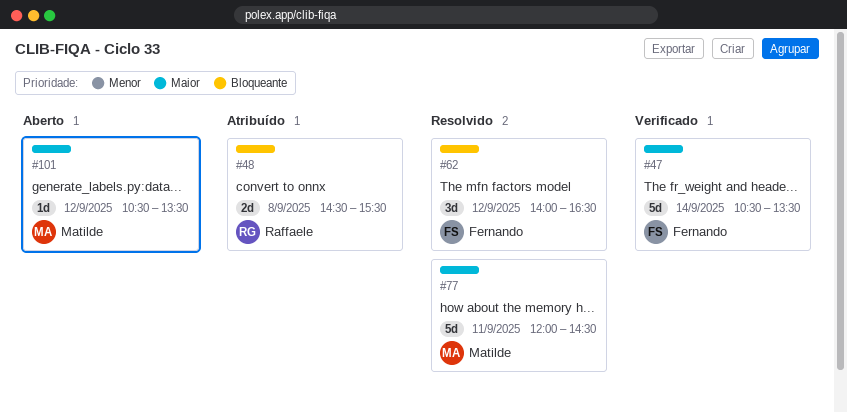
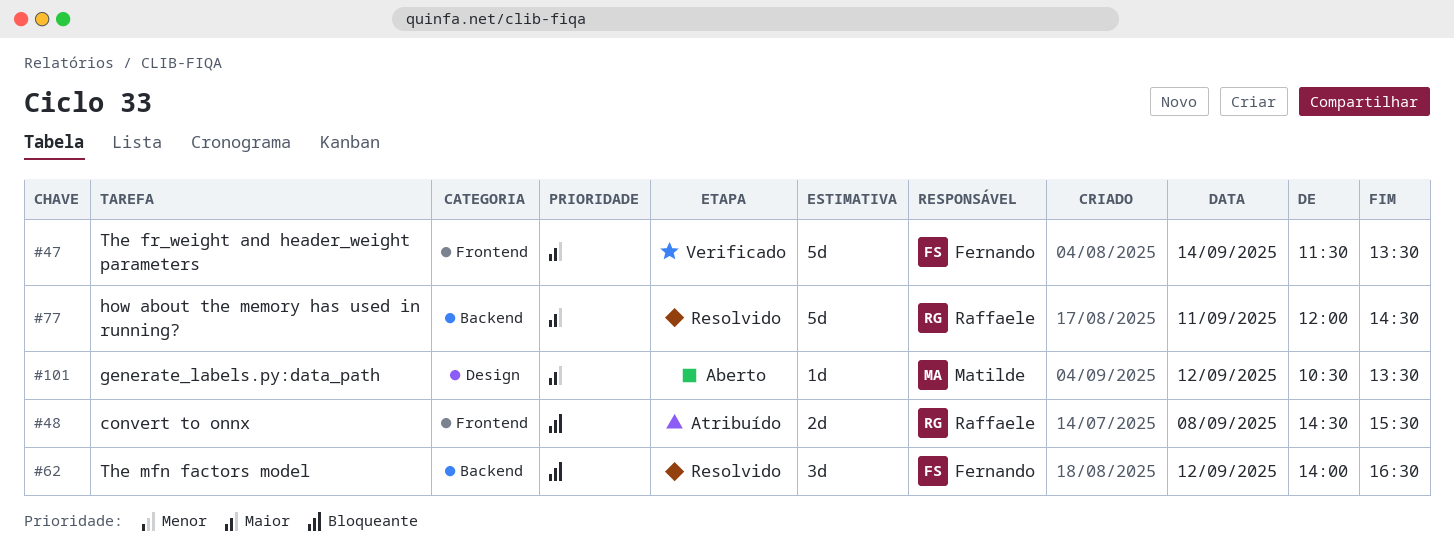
#47, begins: 10:30 -> 11:30
#77, owner: Matilde -> Raffaele

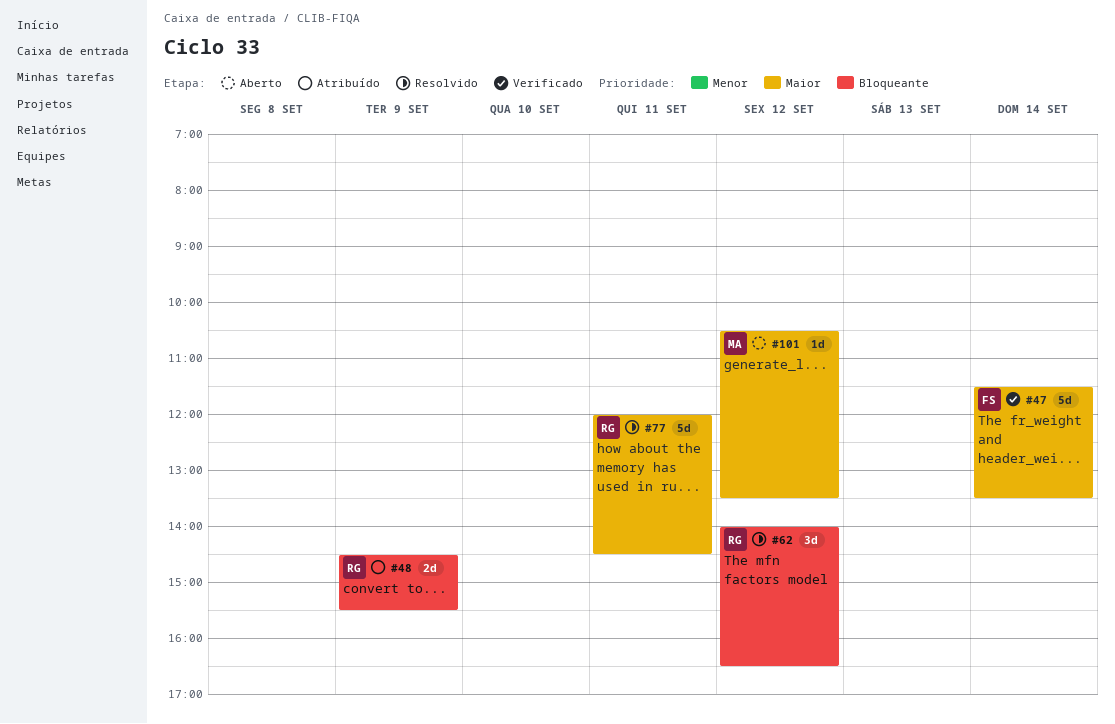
#48, day: Sep 8 -> Sep 9
#62, owner: Fernando -> Raffaele

